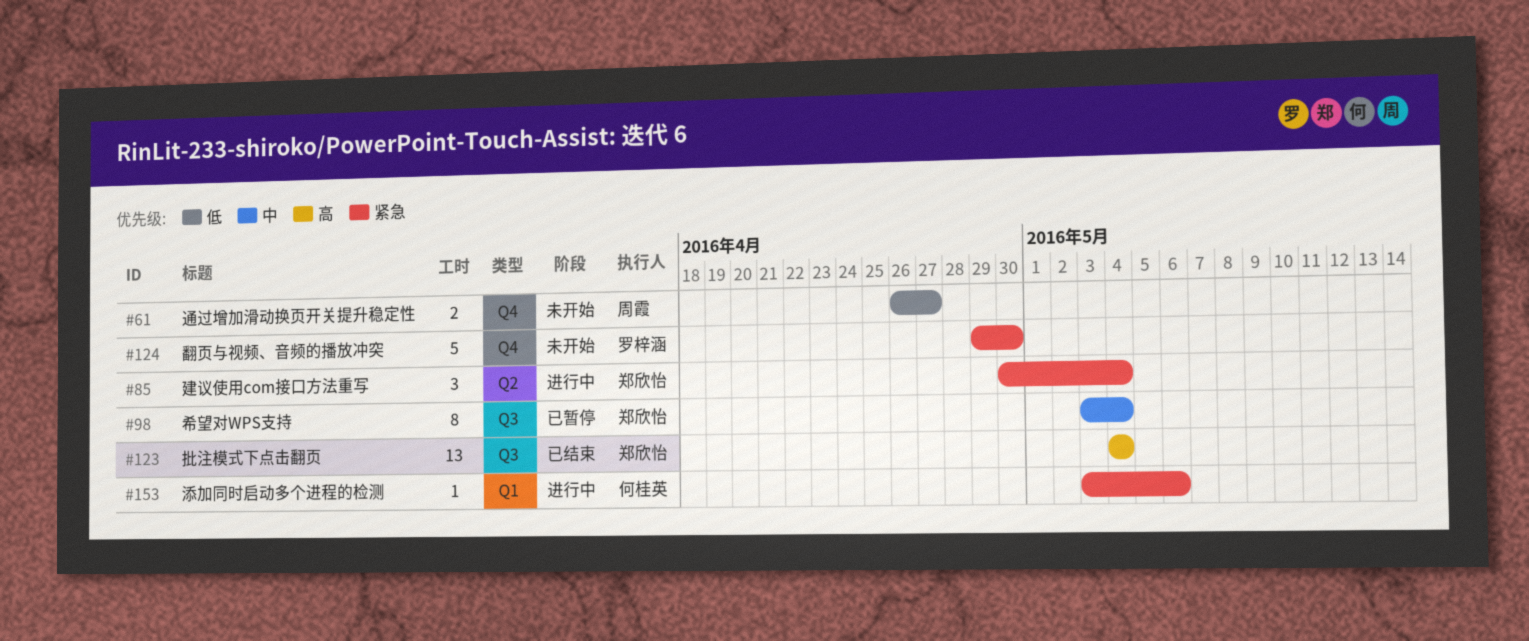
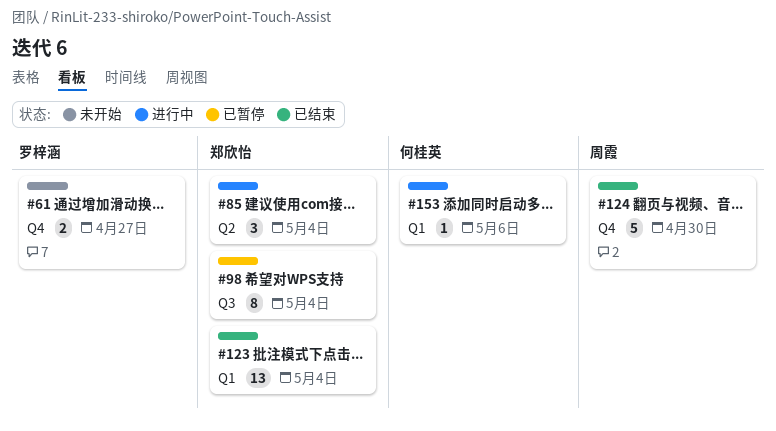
#61, owner: 周霞 -> 罗梓涵
#123, label: Q3 -> Q1
#124, status: 未开始 -> 已结束
#124, owner: 罗梓涵 -> 周霞

